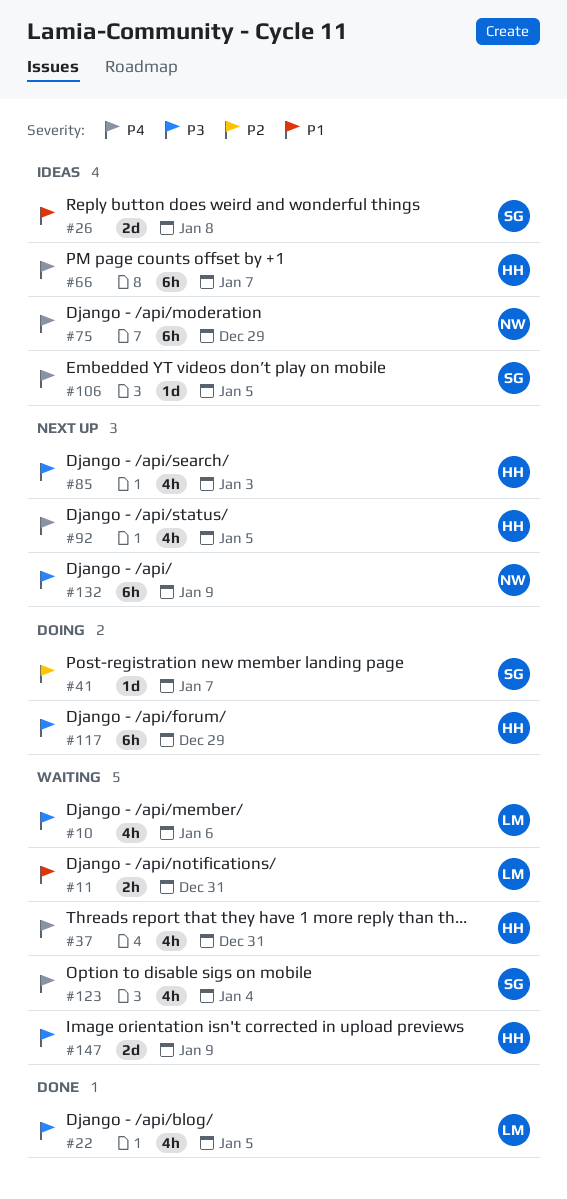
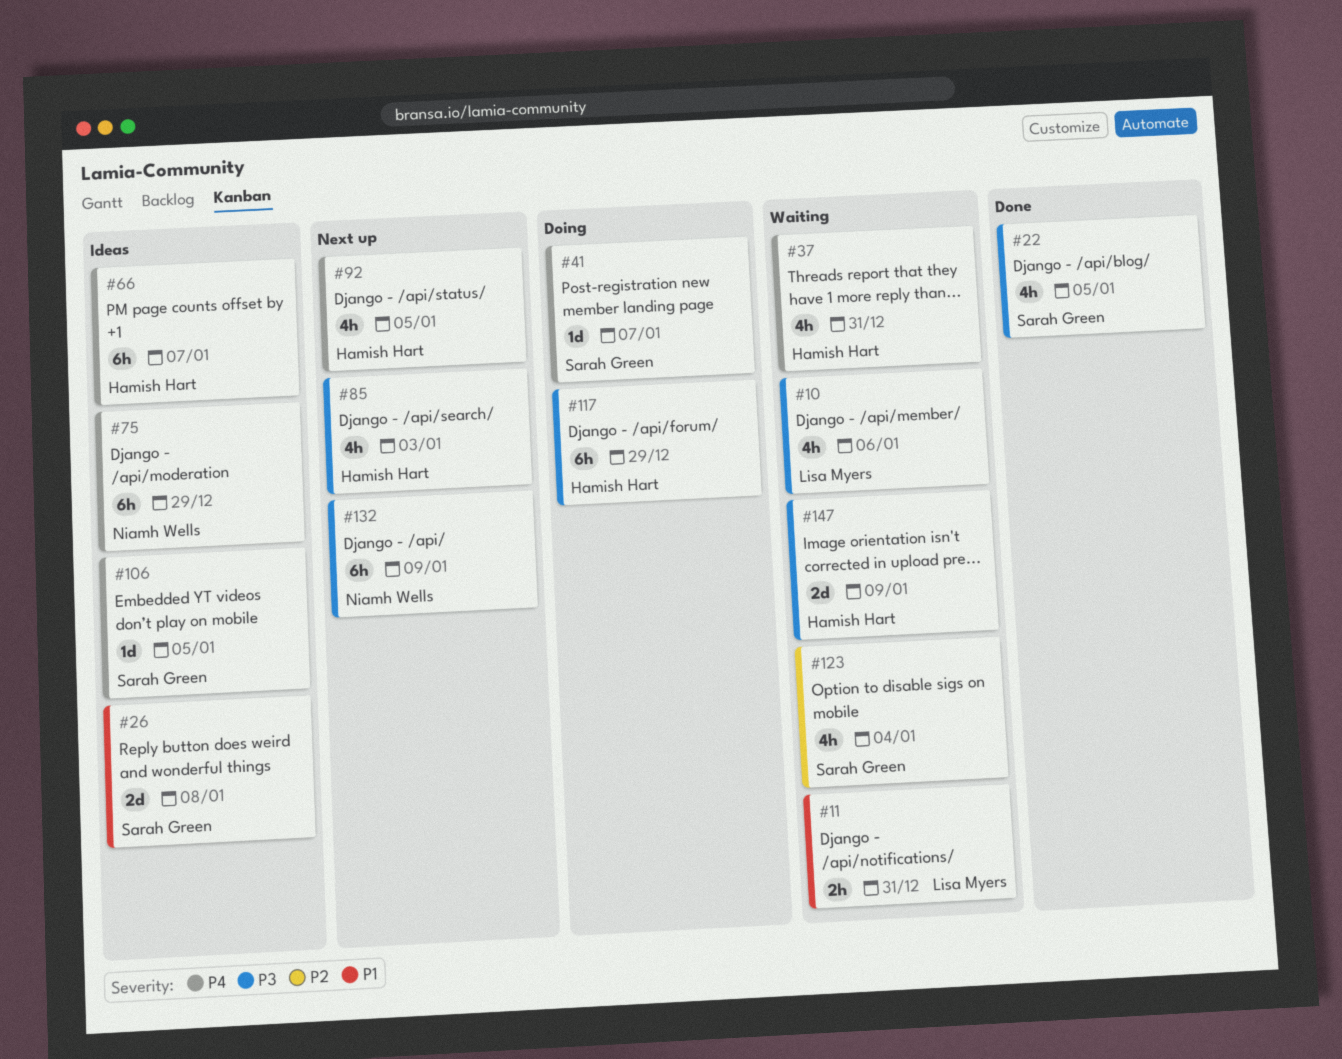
#22, owner: Lisa Myers -> Sarah Green
#41, priority: P2 -> P4
#123, priority: P4 -> P2

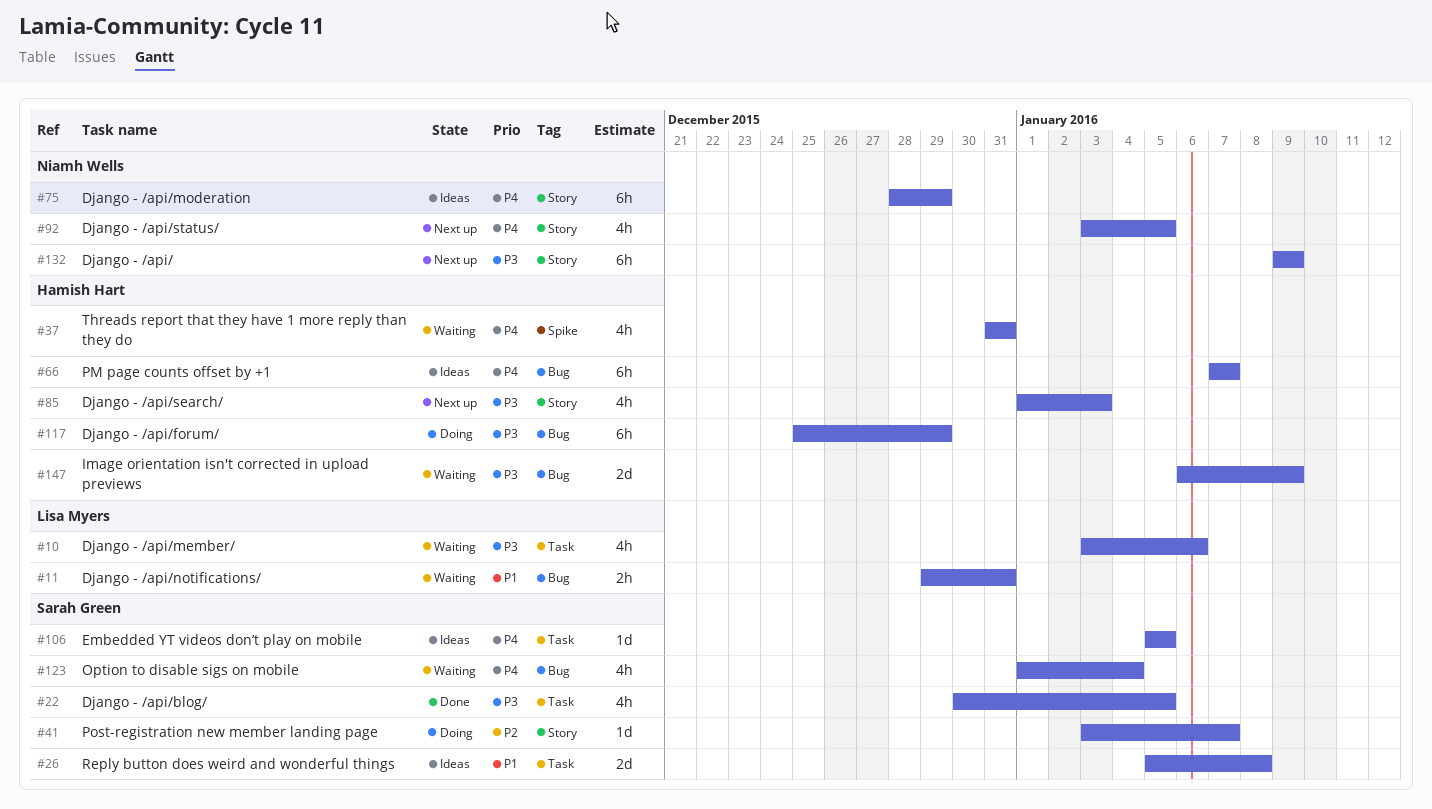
#41, priority: P4 -> P2
#92, owner: Hamish Hart -> Niamh Wells
#123, priority: P2 -> P4

